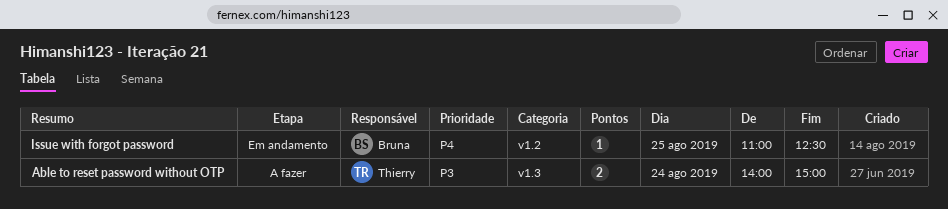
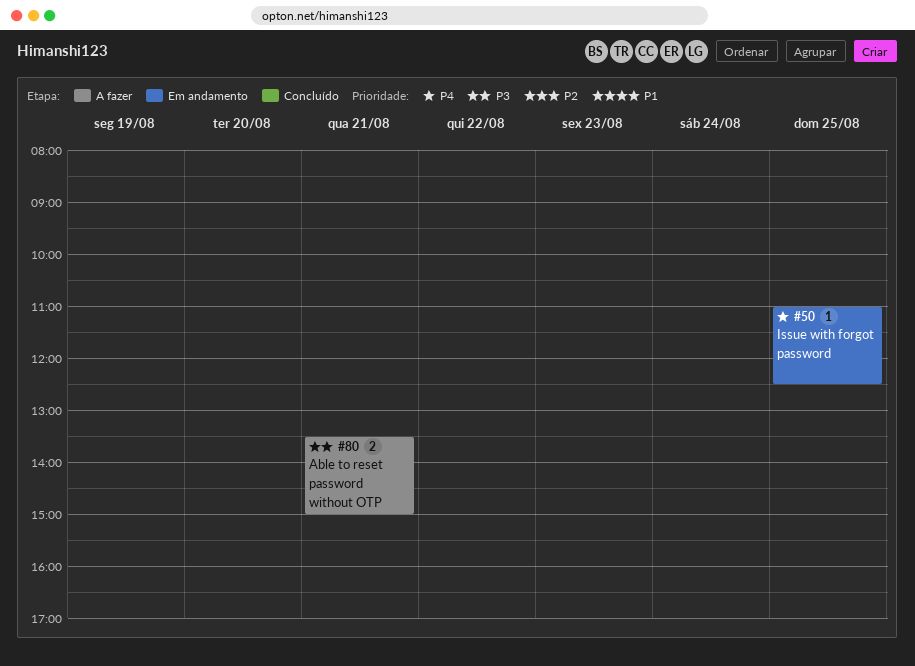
Able to reset password without OTP, day: Aug 24 -> Aug 21
Able to reset password without OTP, begins: 14:00 -> 13:30

